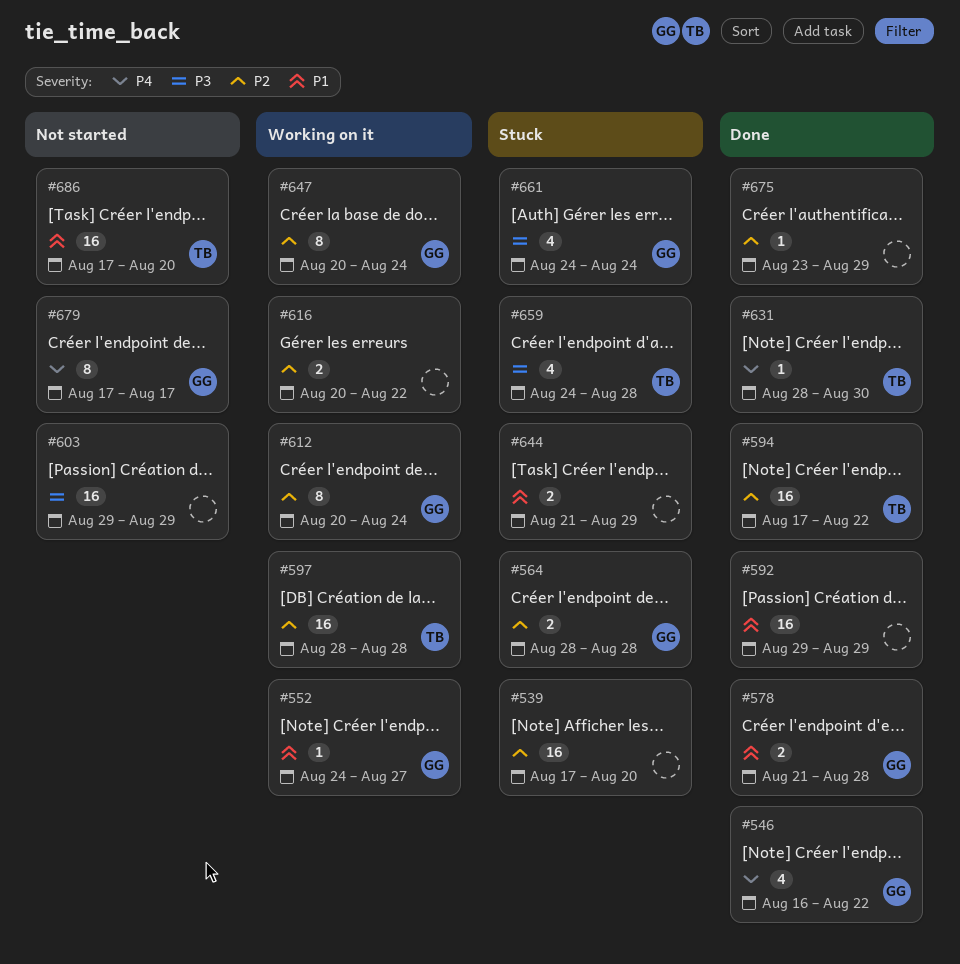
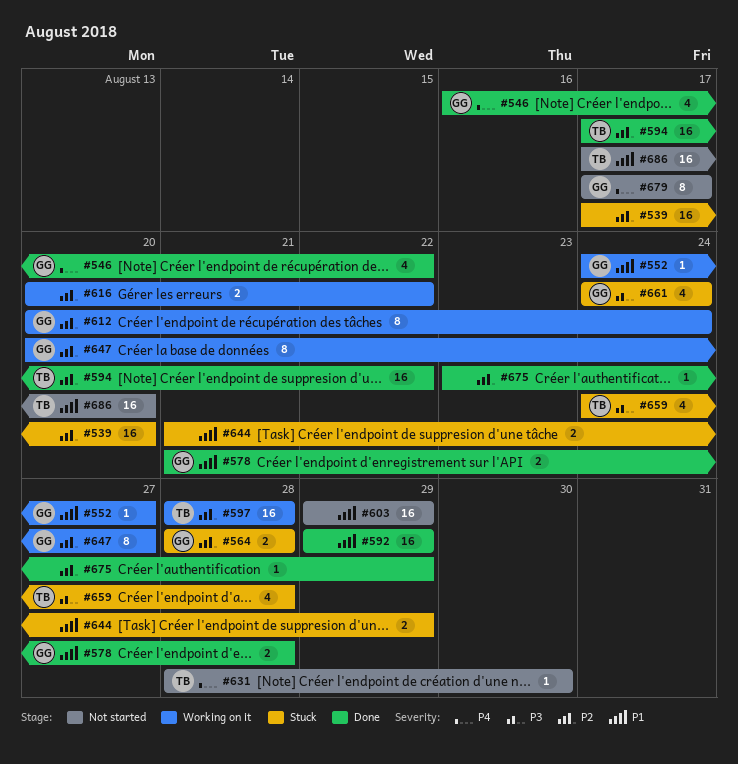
#603, priority: P3 -> P1
#631, status: Done -> Not started
#647, due: Aug 24 -> Aug 27

